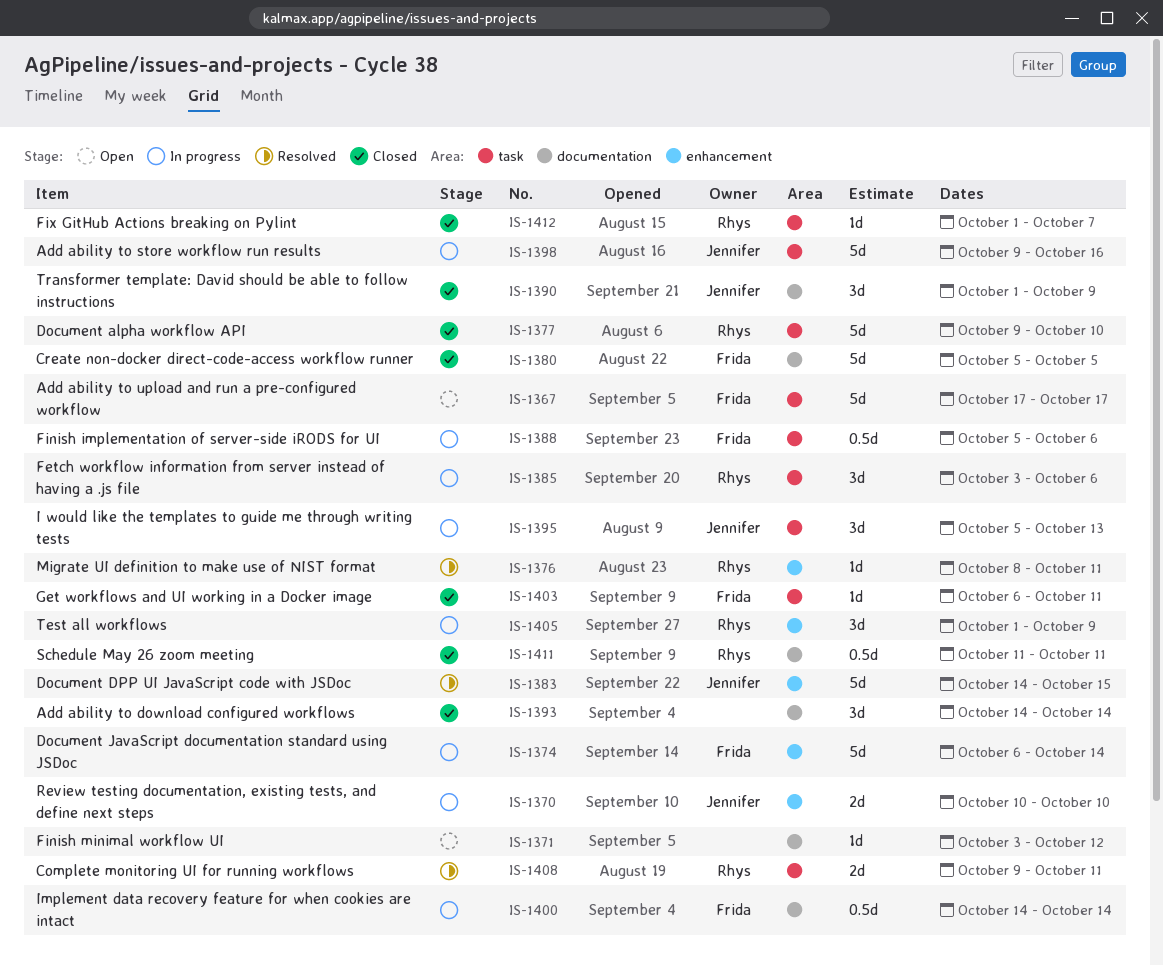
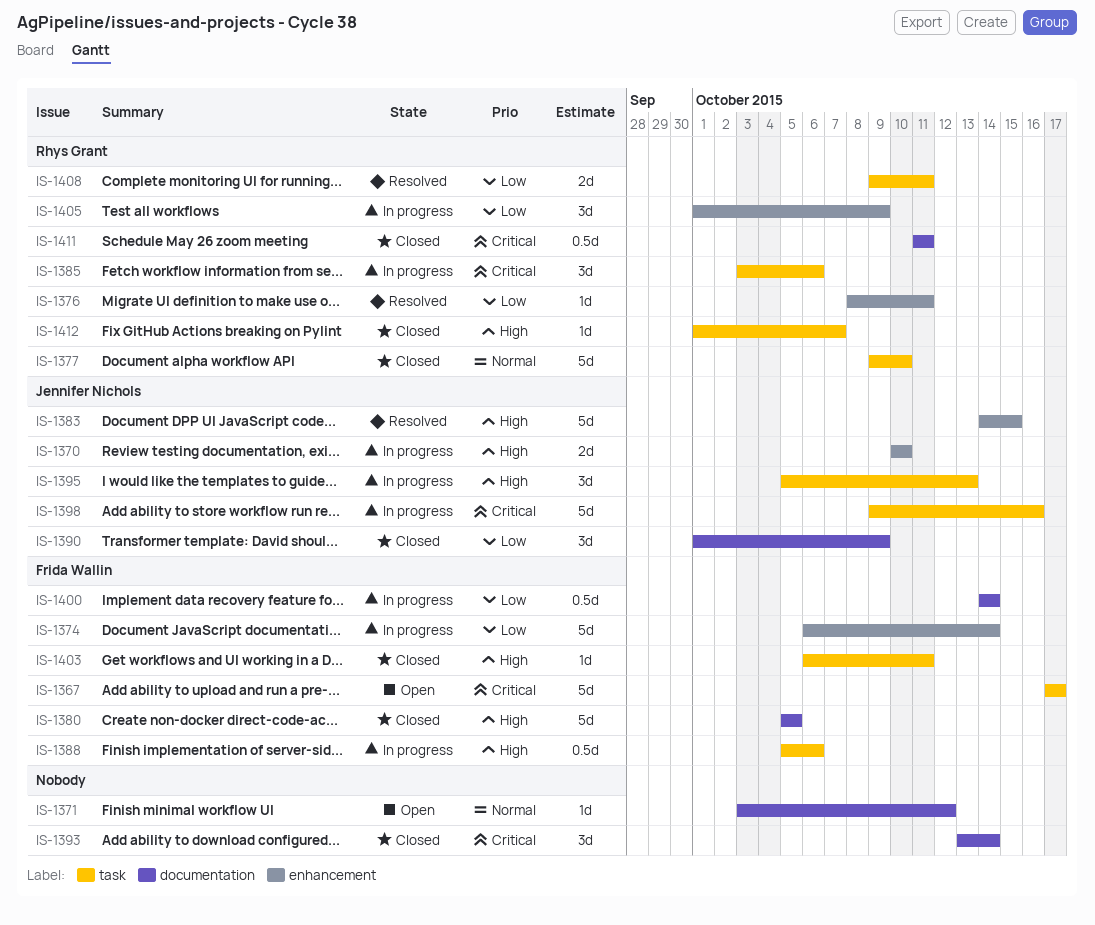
IS-1393, start: Oct 14 -> Oct 13

